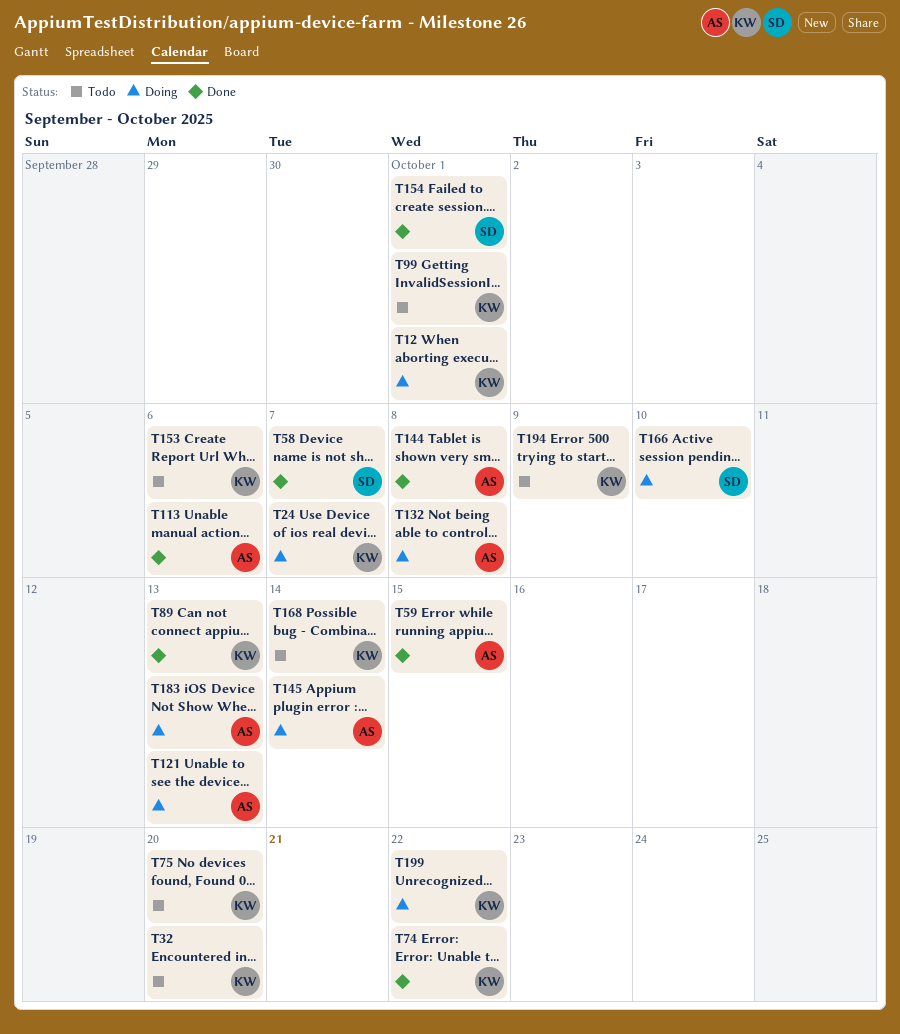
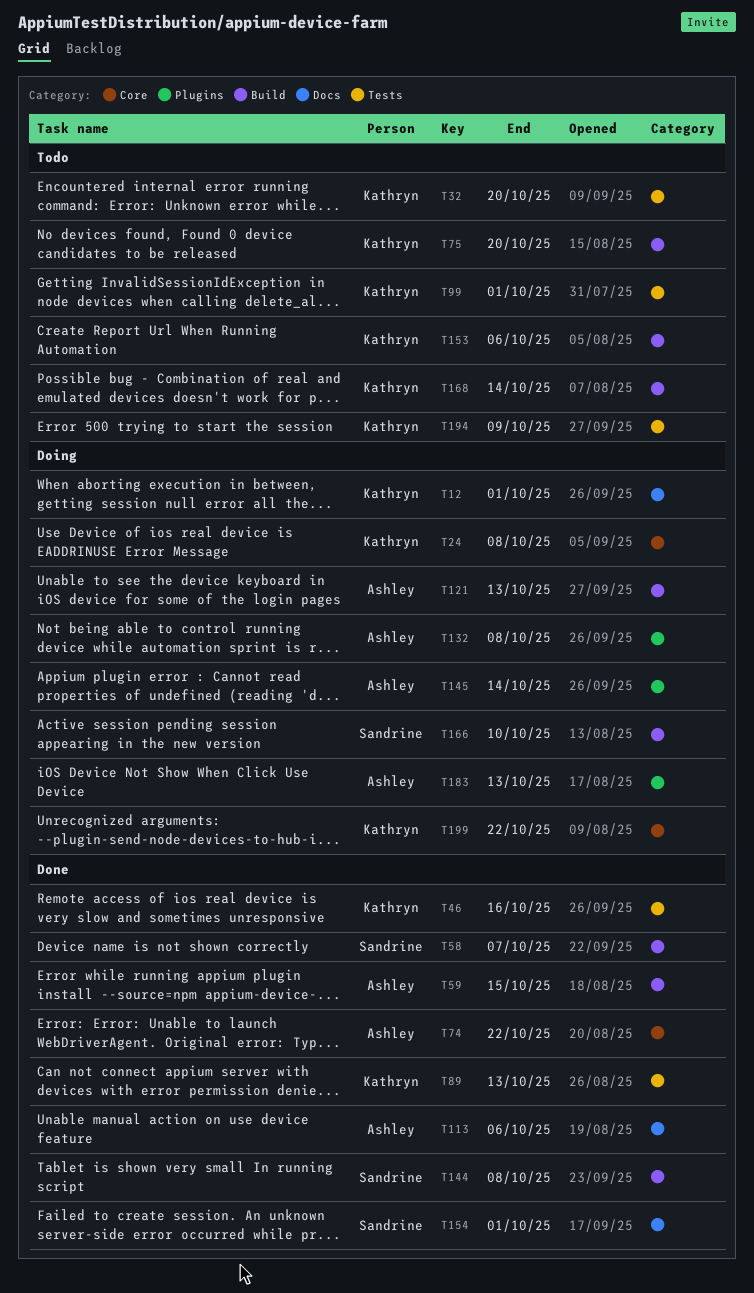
T24, due: Oct 7 -> Oct 8
T46: none -> present
T74, owner: Kathryn -> Ashley
T144, owner: Ashley -> Sandrine

